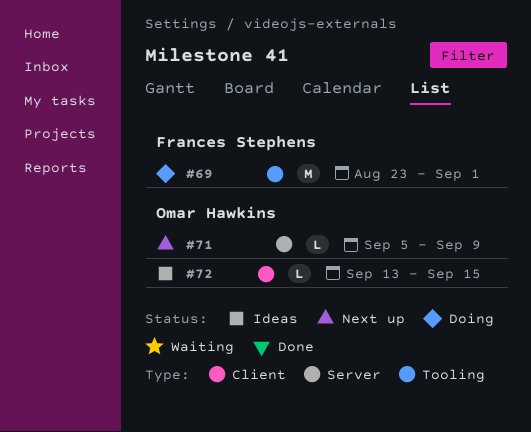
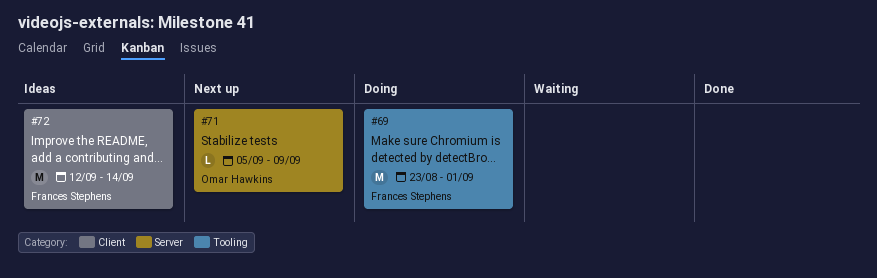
#72, owner: Omar Hawkins -> Frances Stephens
#72, estimate: L -> M
#72, start: Sep 13 -> Sep 12
#72, due: Sep 15 -> Sep 14

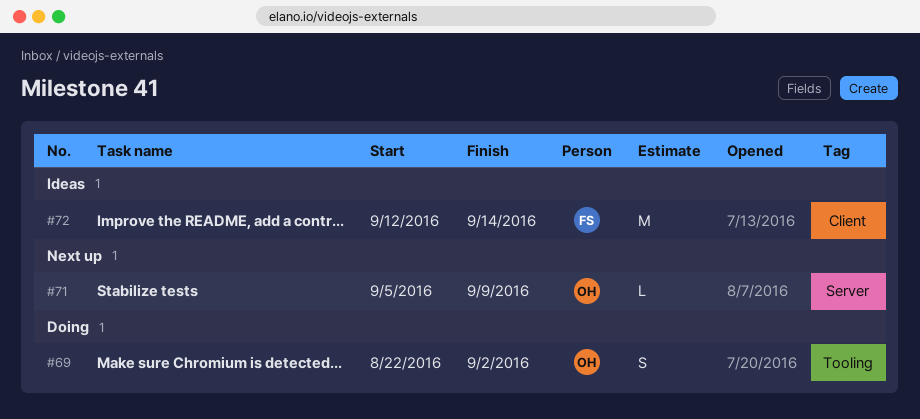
#69, owner: Frances Stephens -> Omar Hawkins
#69, estimate: M -> S
#69, start: Aug 23 -> Aug 22
#69, due: Sep 1 -> Sep 2

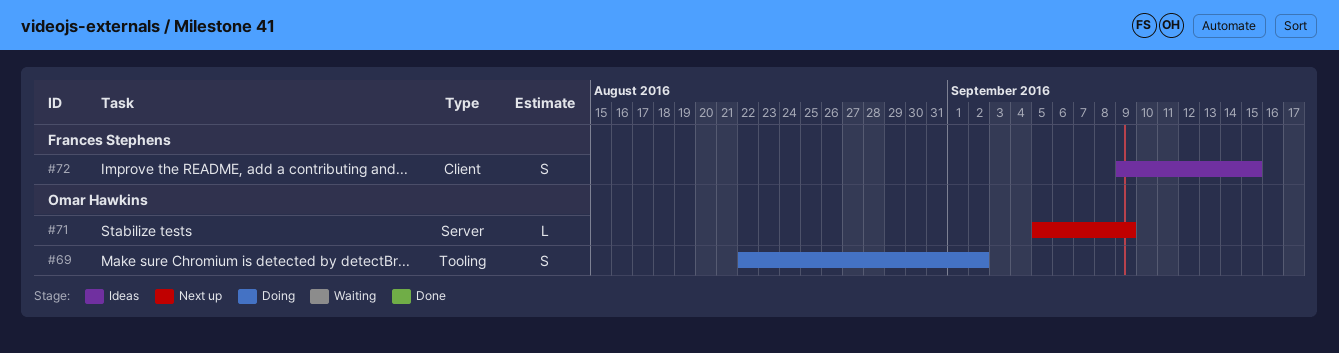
#72, estimate: M -> S
#72, start: Sep 12 -> Sep 9
#72, due: Sep 14 -> Sep 15

